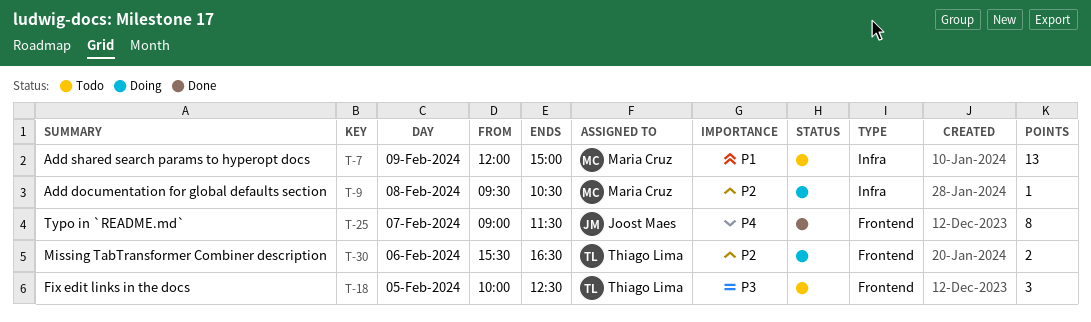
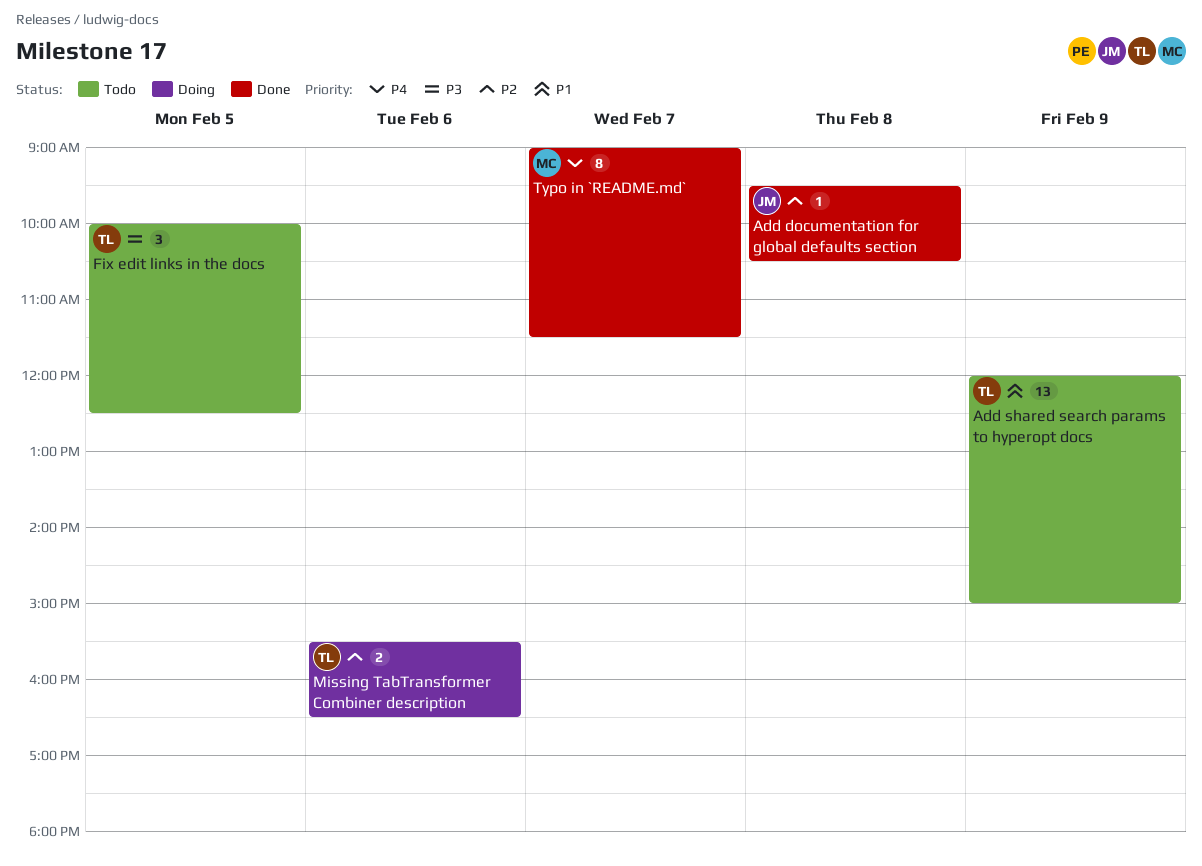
Add documentation for global defaults section, status: Doing -> Done
Add documentation for global defaults section, owner: Maria Cruz -> Joost Maes
Add shared search params to hyperopt docs, owner: Maria Cruz -> Thiago Lima
Typo in `README.md`, owner: Joost Maes -> Maria Cruz

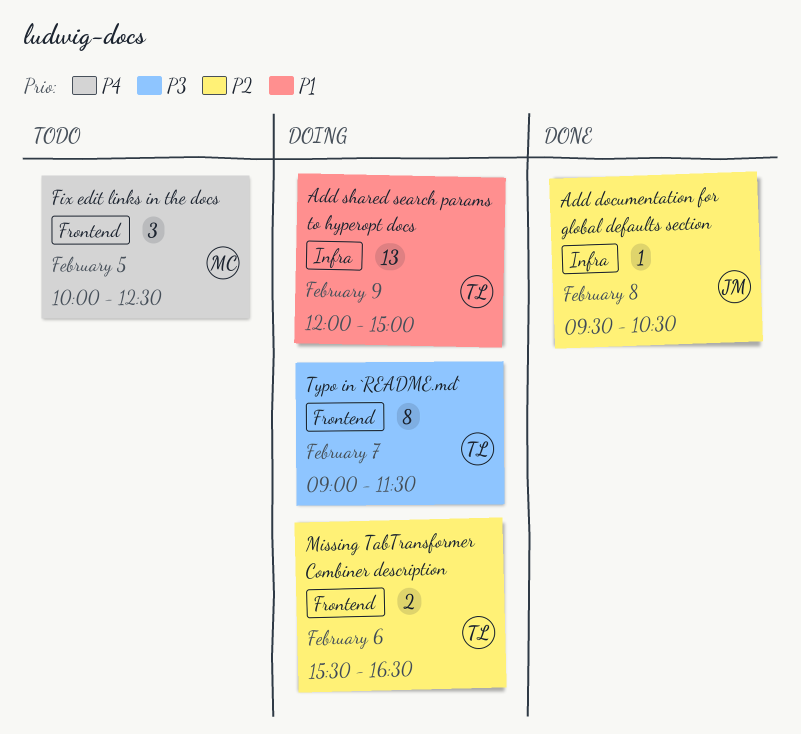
Add shared search params to hyperopt docs, status: Todo -> Doing
Fix edit links in the docs, owner: TL -> MC
Fix edit links in the docs, priority: P3 -> P4
Typo in `README.md`, status: Done -> Doing
Typo in `README.md`, owner: MC -> TL
Typo in `README.md`, priority: P4 -> P3

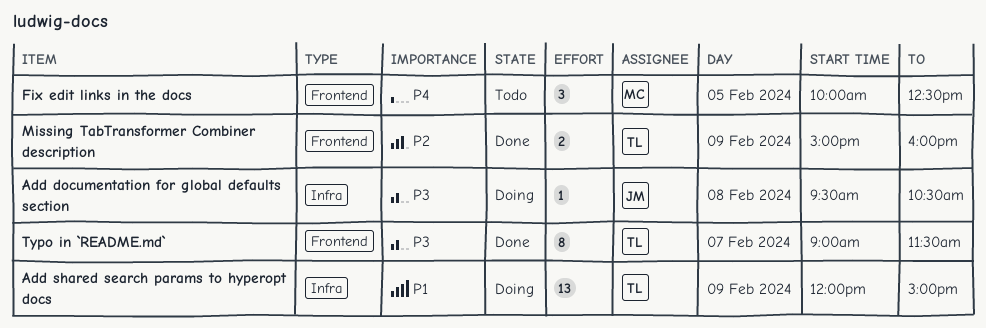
Add documentation for global defaults section, status: Done -> Doing
Add documentation for global defaults section, priority: P2 -> P3
Missing TabTransformer Combiner description, status: Doing -> Done
Missing TabTransformer Combiner description, day: Feb 6 -> Feb 9
Missing TabTransformer Combiner description, begins: 15:30 -> 15:00
Missing TabTransformer Combiner description, ends: 16:30 -> 16:00
Typo in `README.md`, status: Doing -> Done

